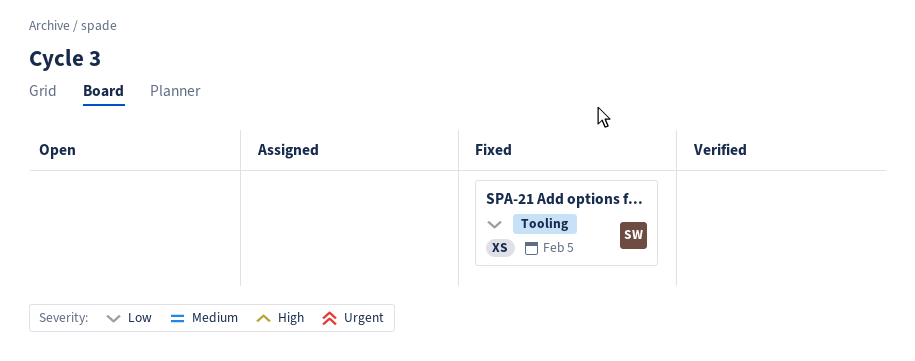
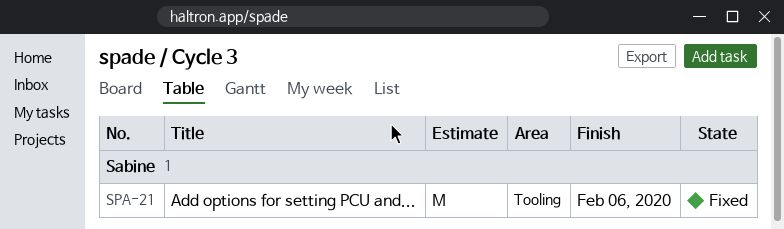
SPA-21, estimate: XS -> M
SPA-21, due: Feb 5 -> Feb 6

